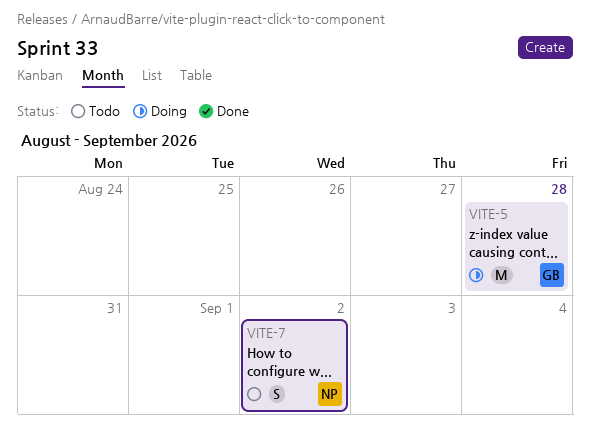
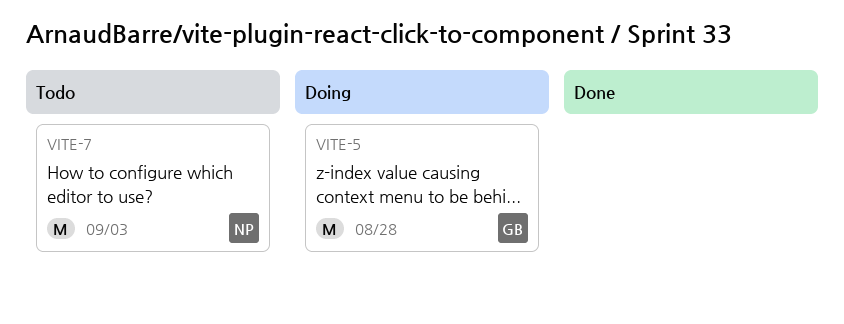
VITE-7, estimate: S -> M
VITE-7, due: Sep 2 -> Sep 3

